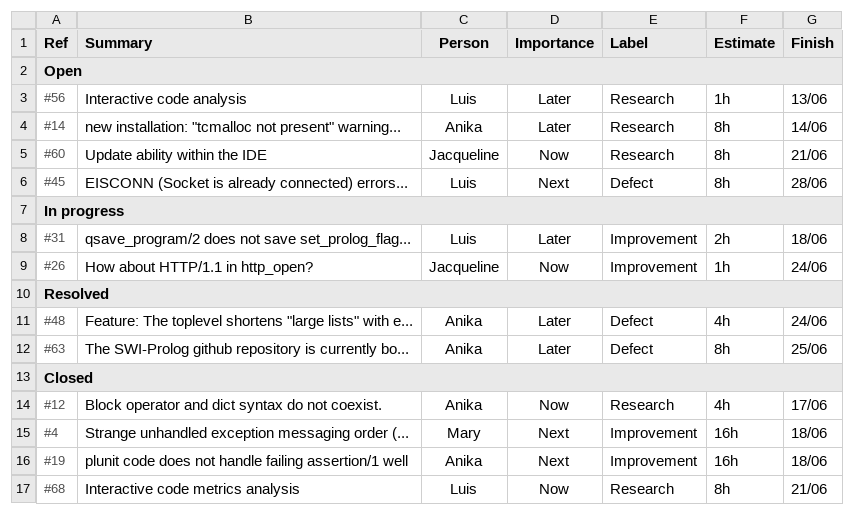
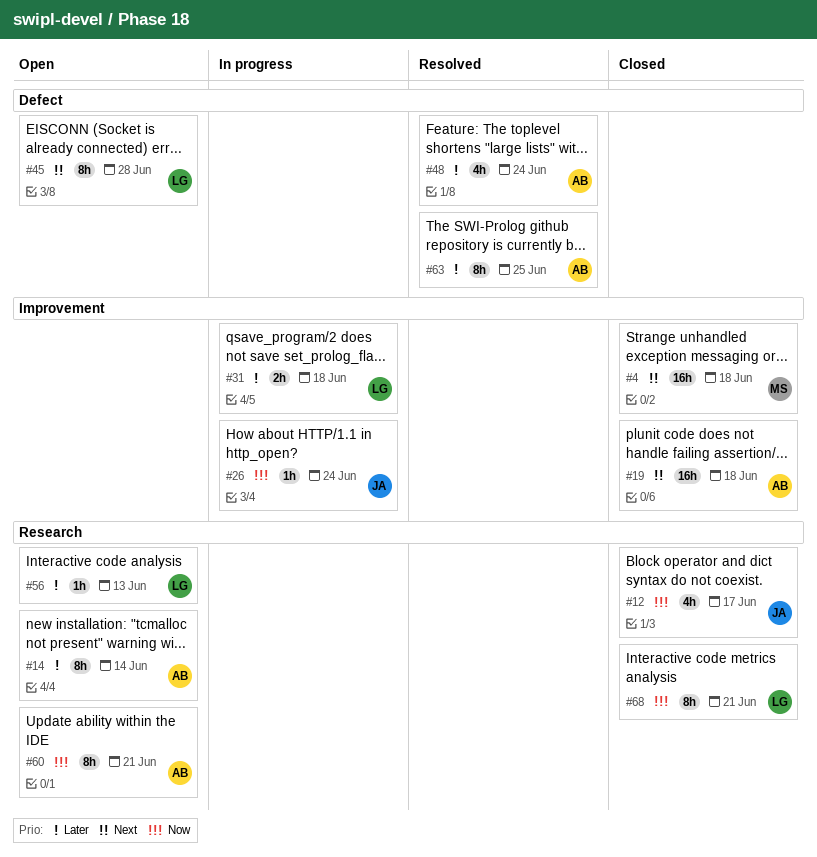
#12, owner: Anika -> Jacqueline
#60, owner: Jacqueline -> Anika

